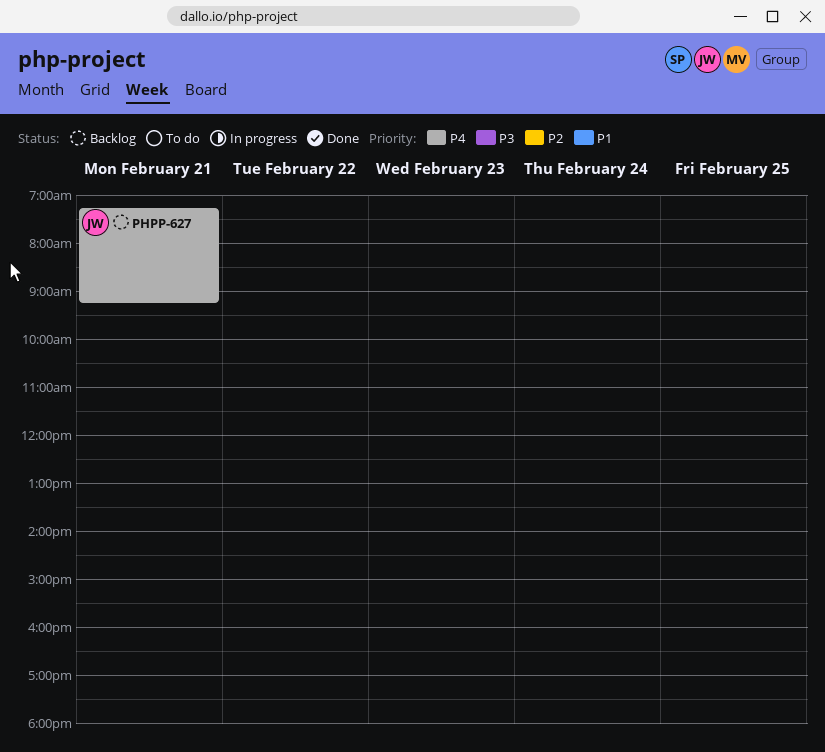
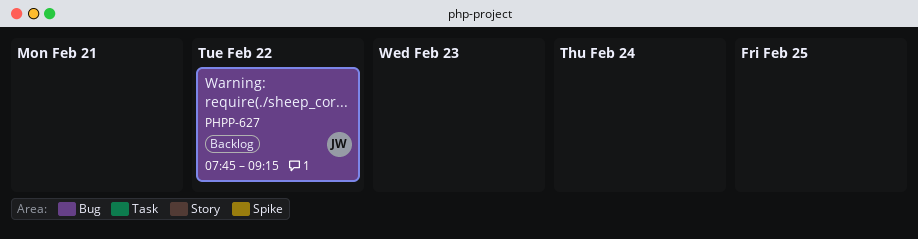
PHPP-627, day: Feb 21 -> Feb 22
PHPP-627, begins: 07:15 -> 07:45

